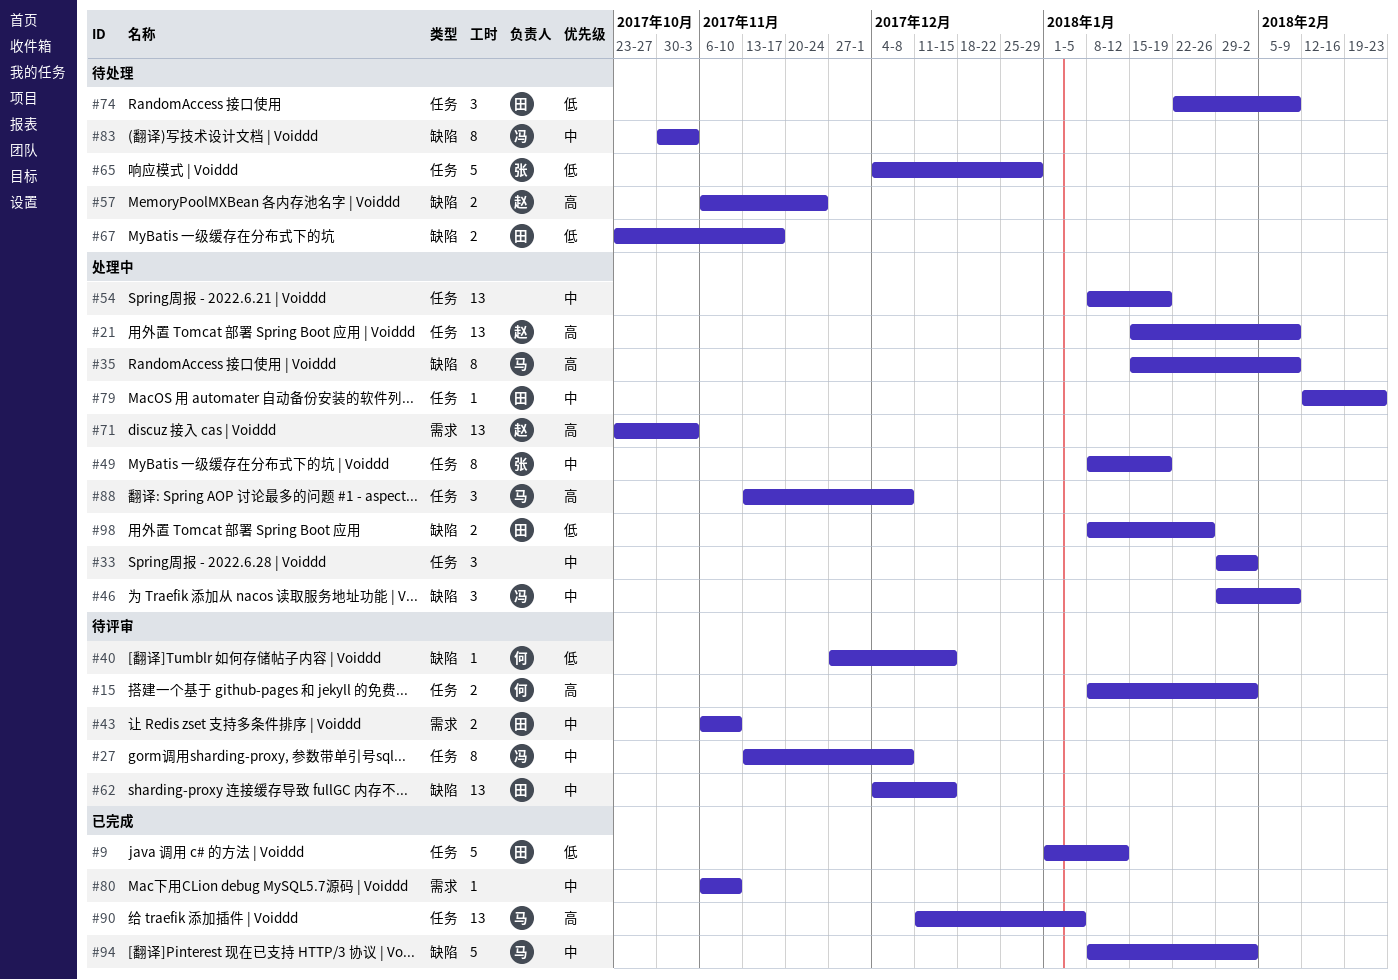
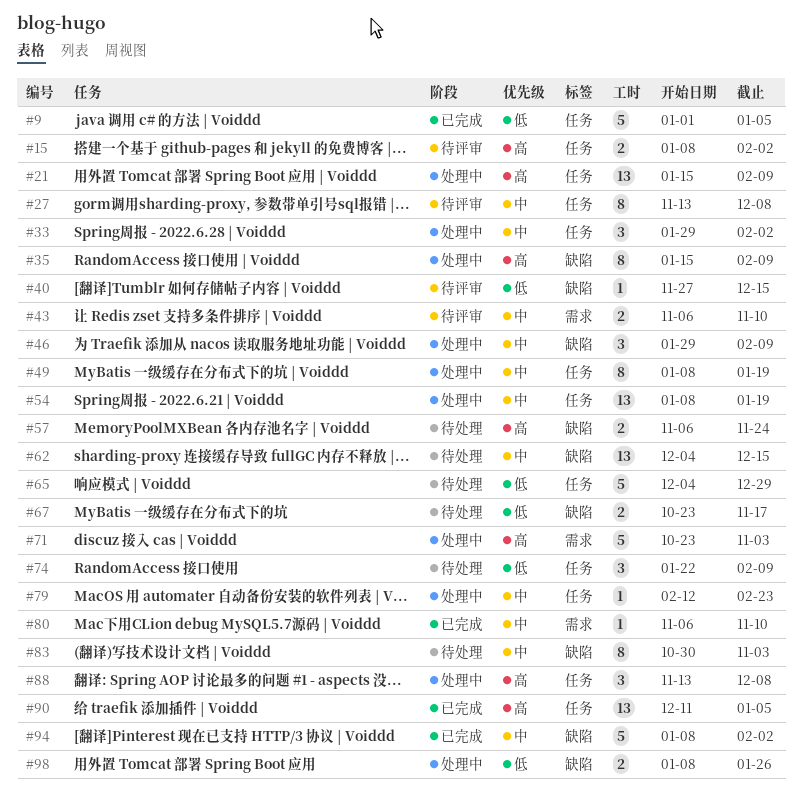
#9, due: Jan 12 -> Jan 5
#62, status: 待评审 -> 待处理
#71, estimate: 13 -> 5

